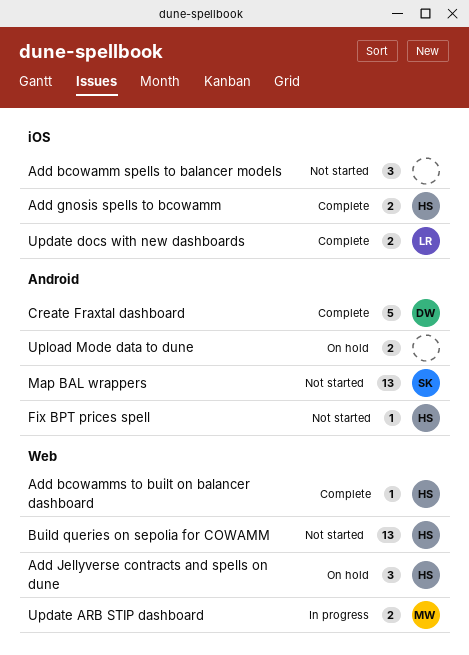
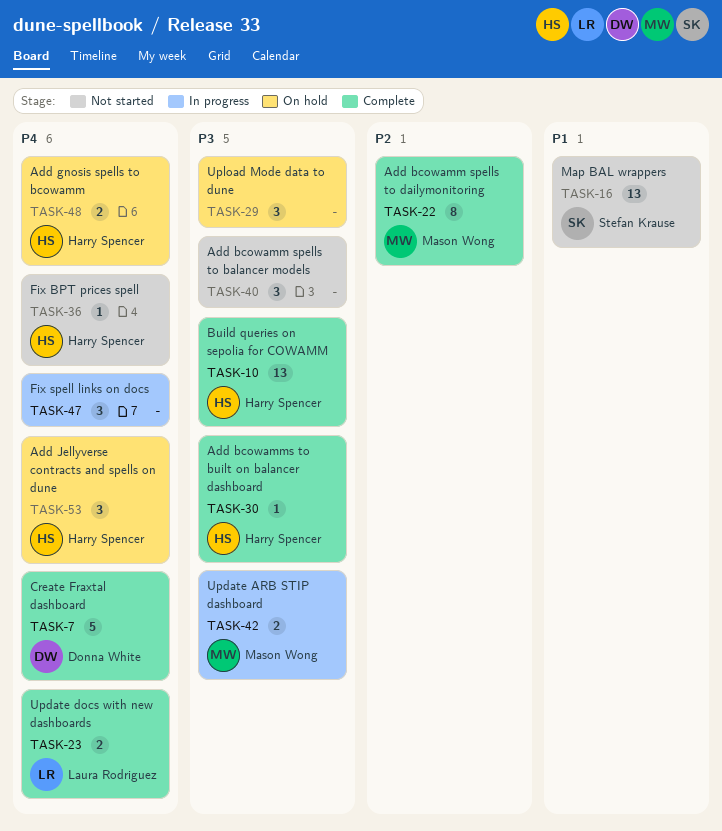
Add bcowamm spells to dailymonitoring: none -> present
Add gnosis spells to bcowamm, status: Complete -> On hold
Build queries on sepolia for COWAMM, status: Not started -> Complete
Fix spell links on docs: none -> present
Upload Mode data to dune, estimate: 2 -> 3

